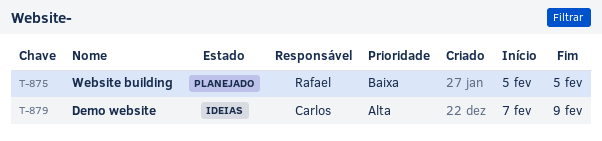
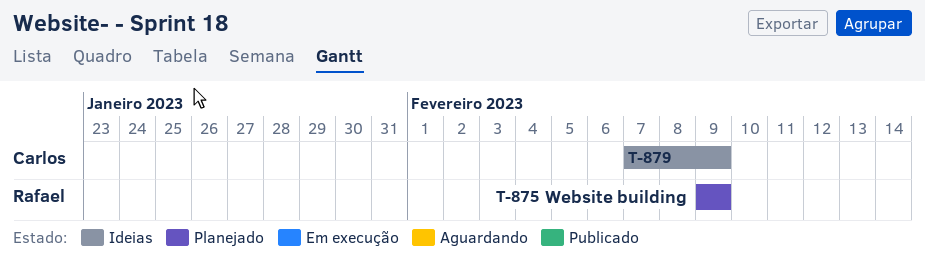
T-875, start: Feb 5 -> Feb 9
T-875, due: Feb 5 -> Feb 9

